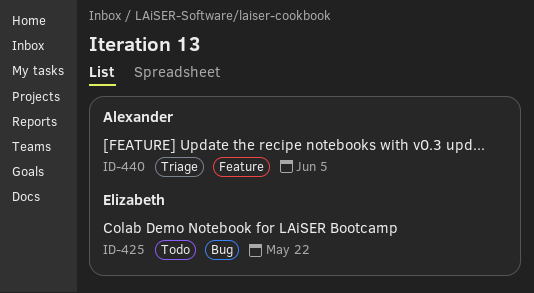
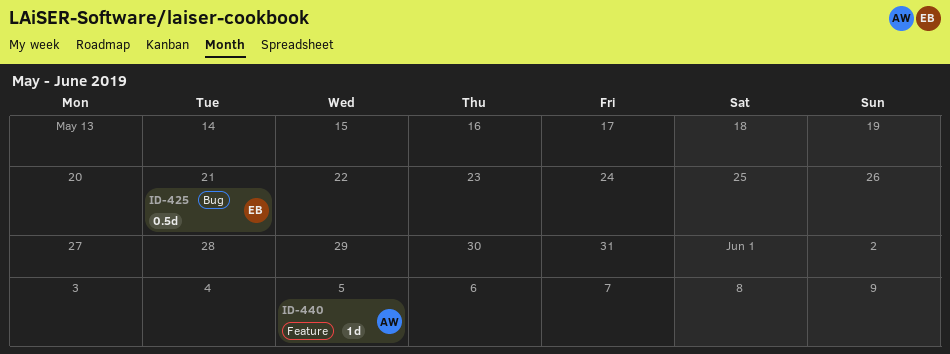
ID-425, due: May 22 -> May 21

